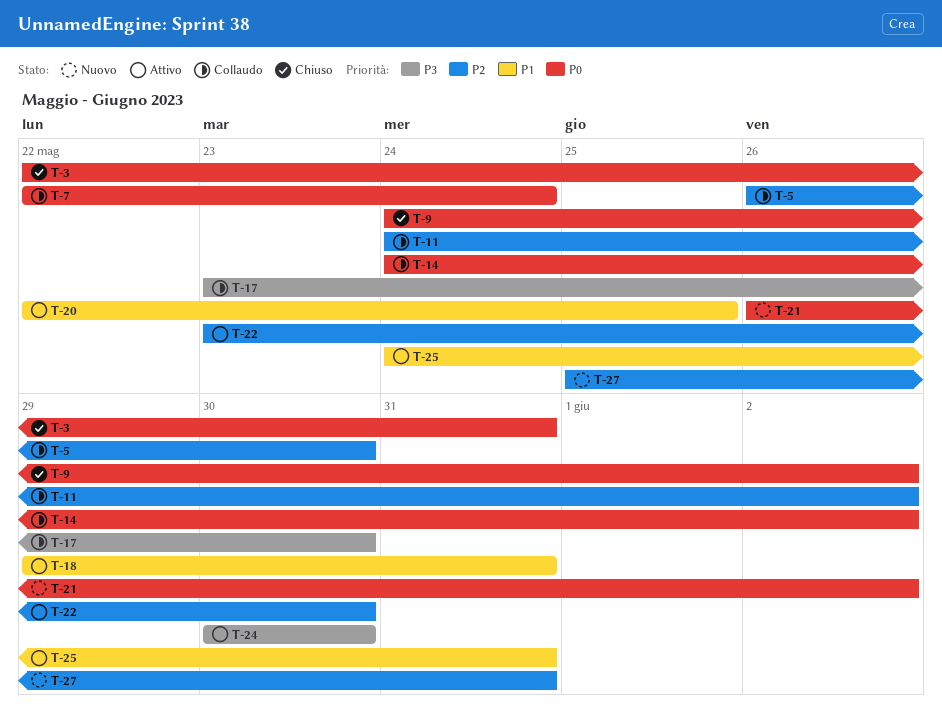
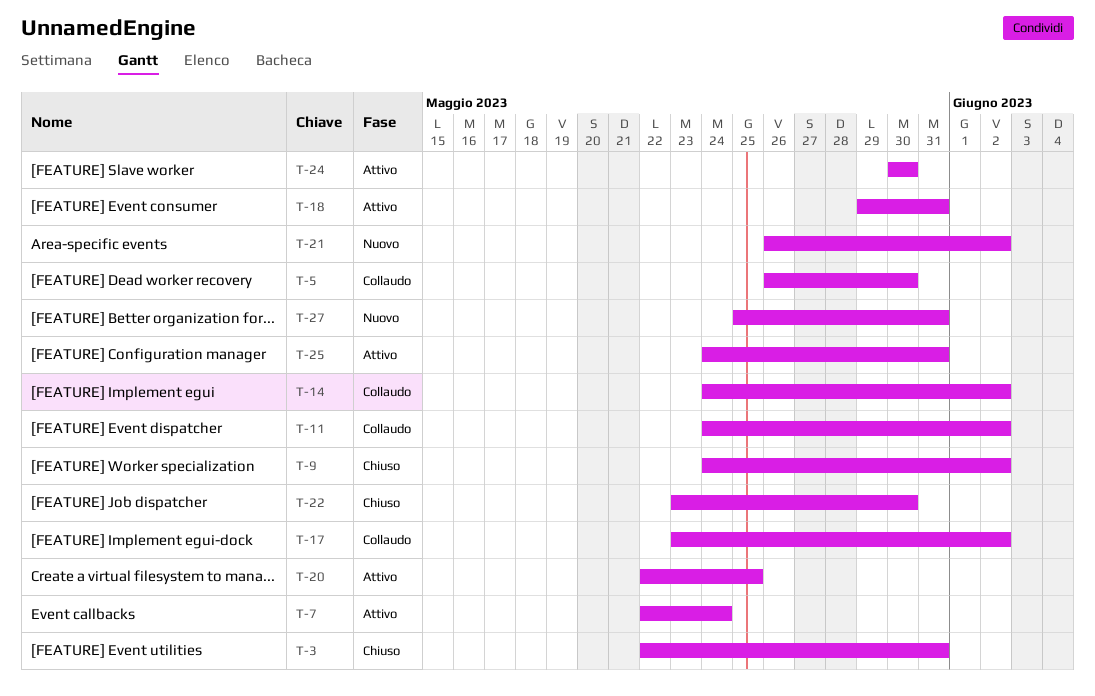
T-7, status: Collaudo -> Attivo
T-17, due: May 30 -> Jun 2
T-22, status: Attivo -> Chiuso

